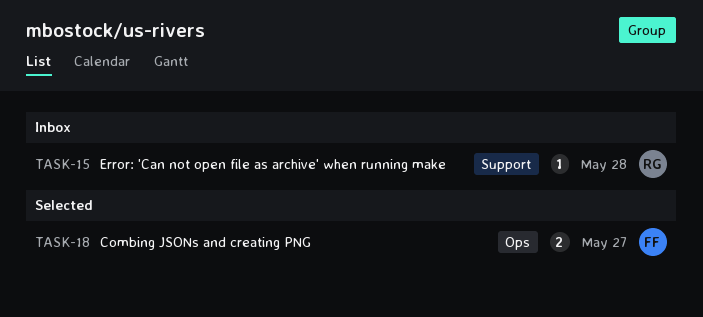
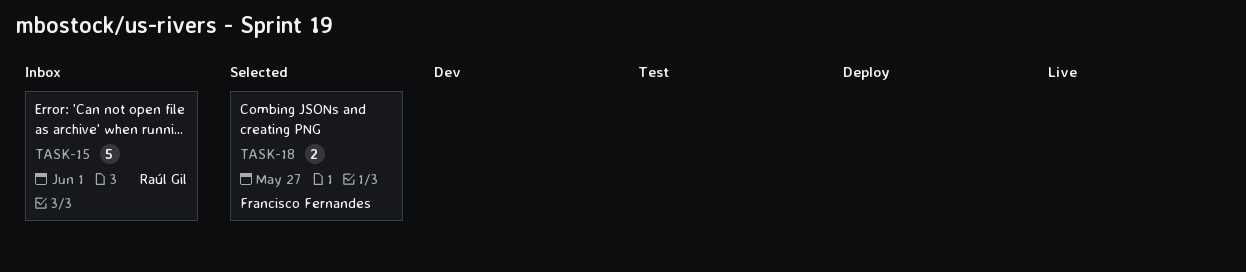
TASK-15, estimate: 1 -> 5
TASK-15, due: May 28 -> Jun 1

